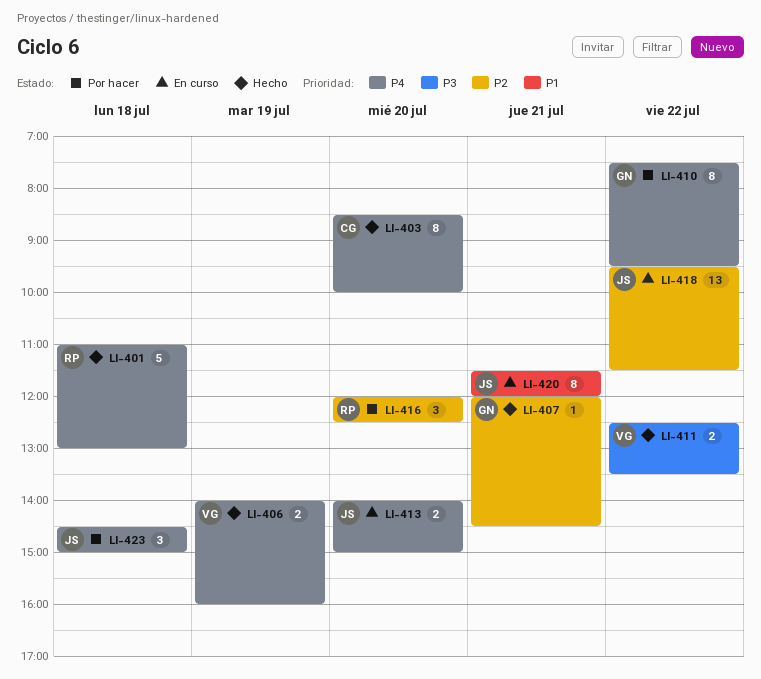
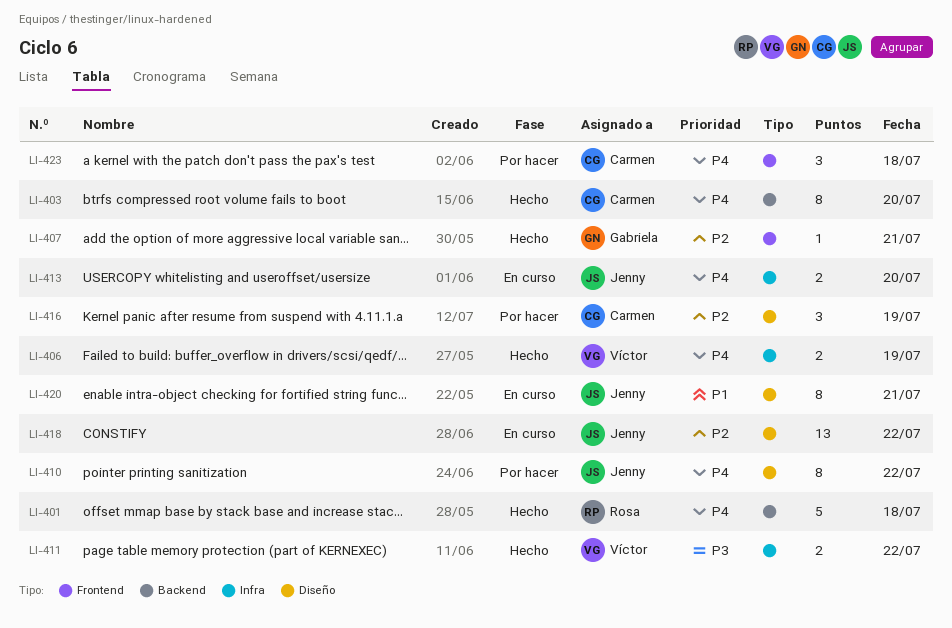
LI-410, owner: Gabriela -> Jenny
LI-416, owner: Rosa -> Carmen
LI-416, day: Jul 20 -> Jul 19
LI-423, owner: Jenny -> Carmen

